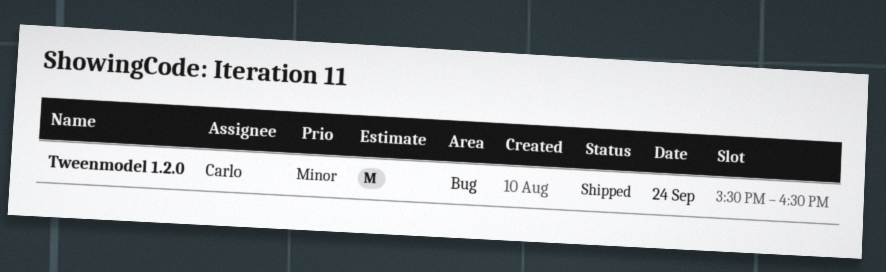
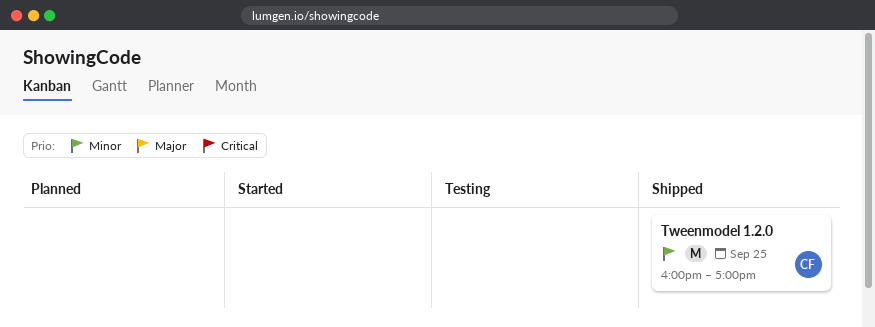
Tweenmodel 1.2.0, day: Sep 24 -> Sep 25
Tweenmodel 1.2.0, begins: 15:30 -> 16:00
Tweenmodel 1.2.0, ends: 16:30 -> 17:00

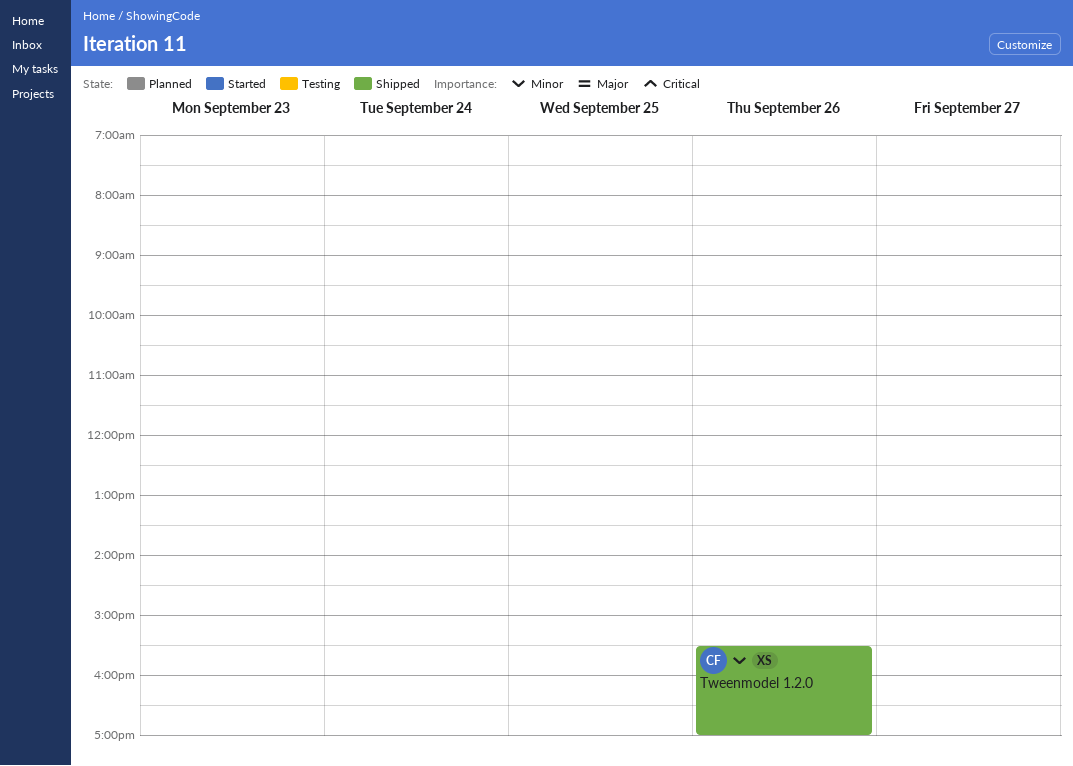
Tweenmodel 1.2.0, estimate: M -> XS
Tweenmodel 1.2.0, day: Sep 25 -> Sep 26
Tweenmodel 1.2.0, begins: 16:00 -> 15:30

